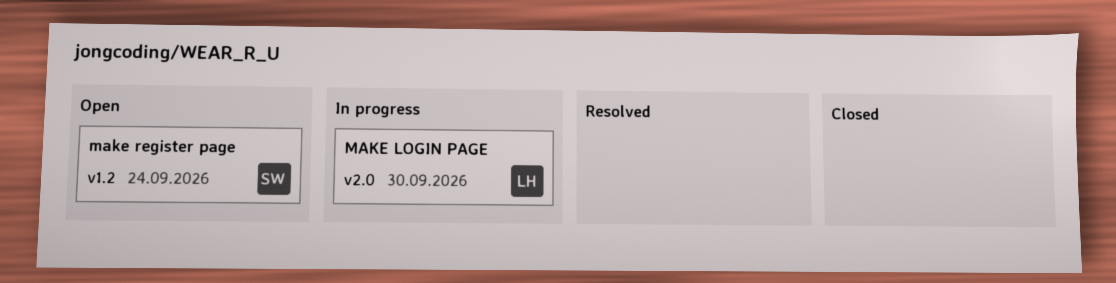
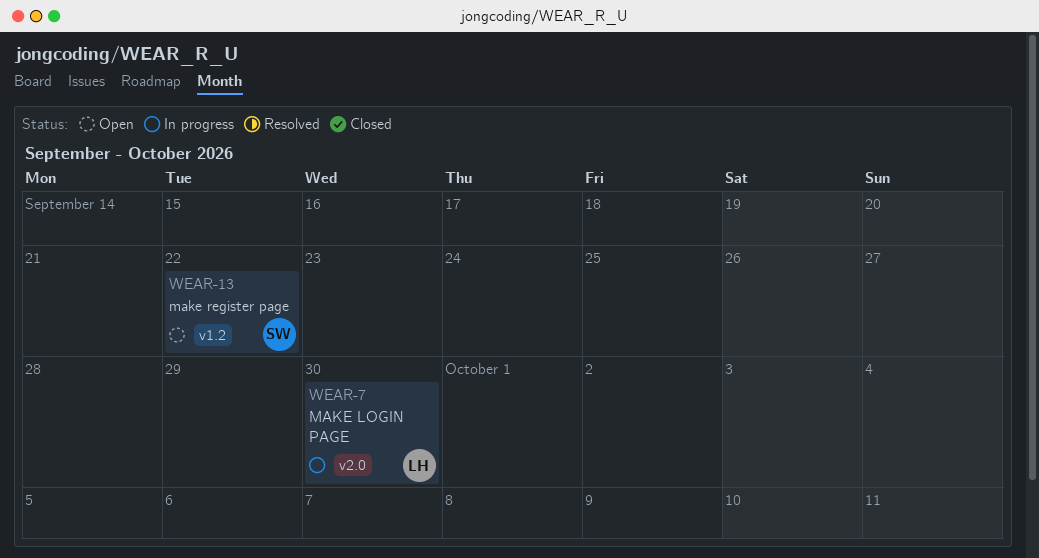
make register page, due: Sep 24 -> Sep 22

